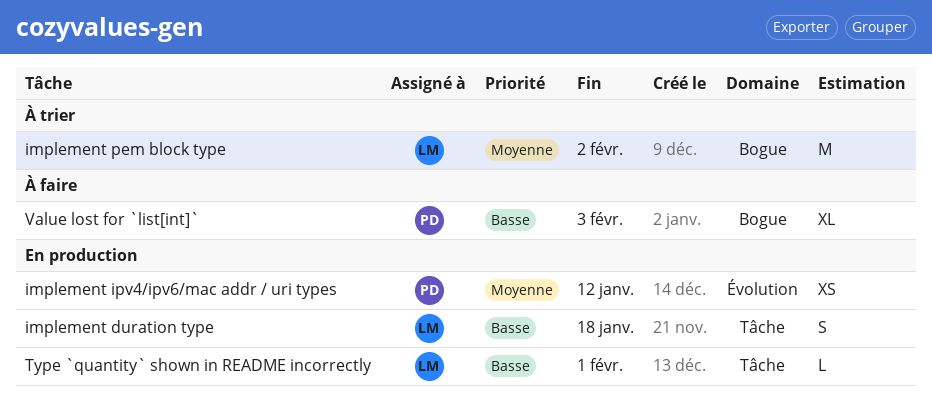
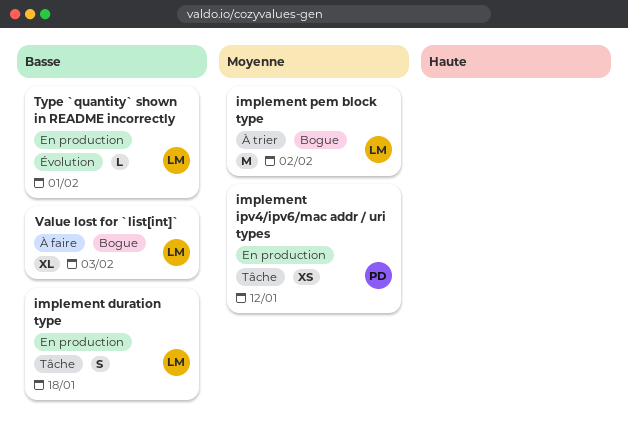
implement ipv4/ipv6/mac addr / uri types, label: Évolution -> Tâche
Type `quantity` shown in README incorrectly, label: Tâche -> Évolution
Value lost for `list[int]`, owner: PD -> LM

